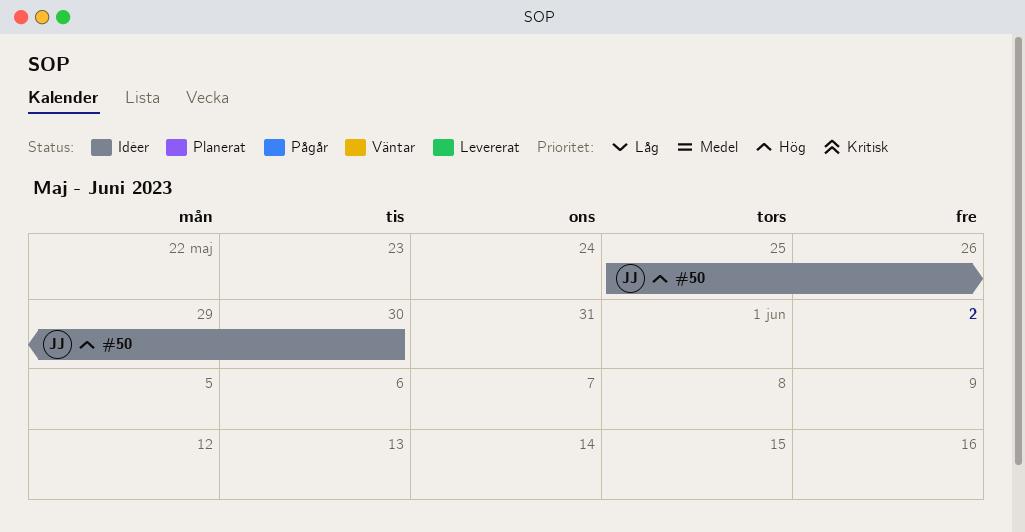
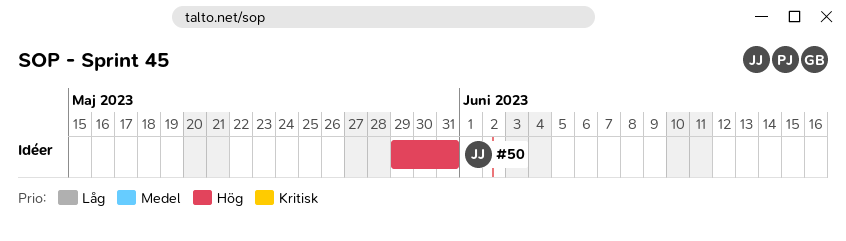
#50, start: May 25 -> May 29
#50, due: May 30 -> May 31

